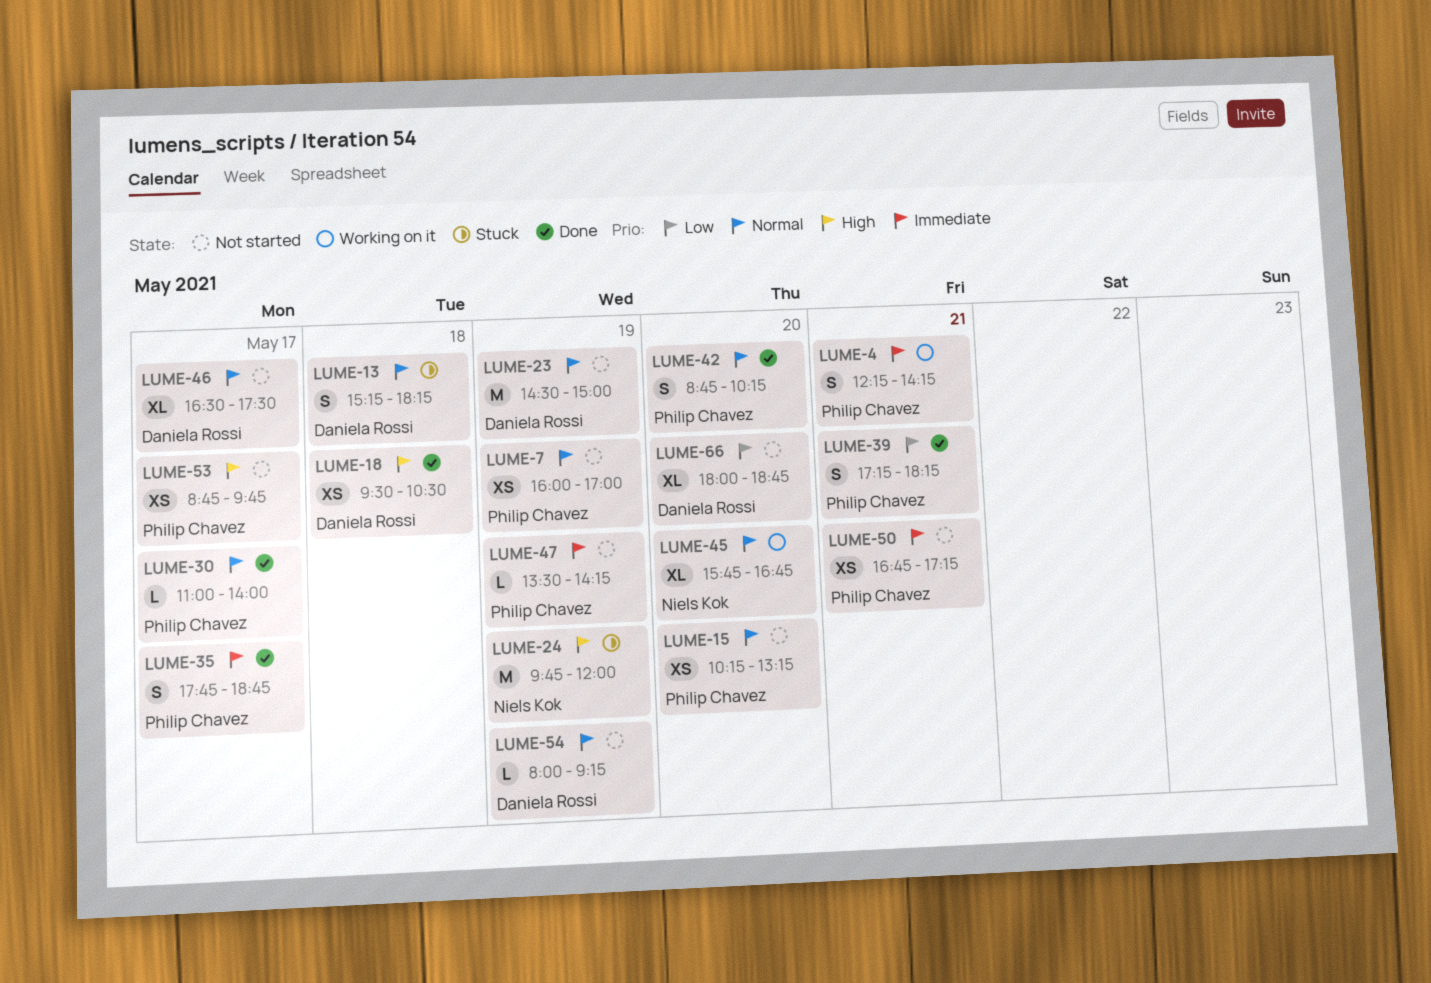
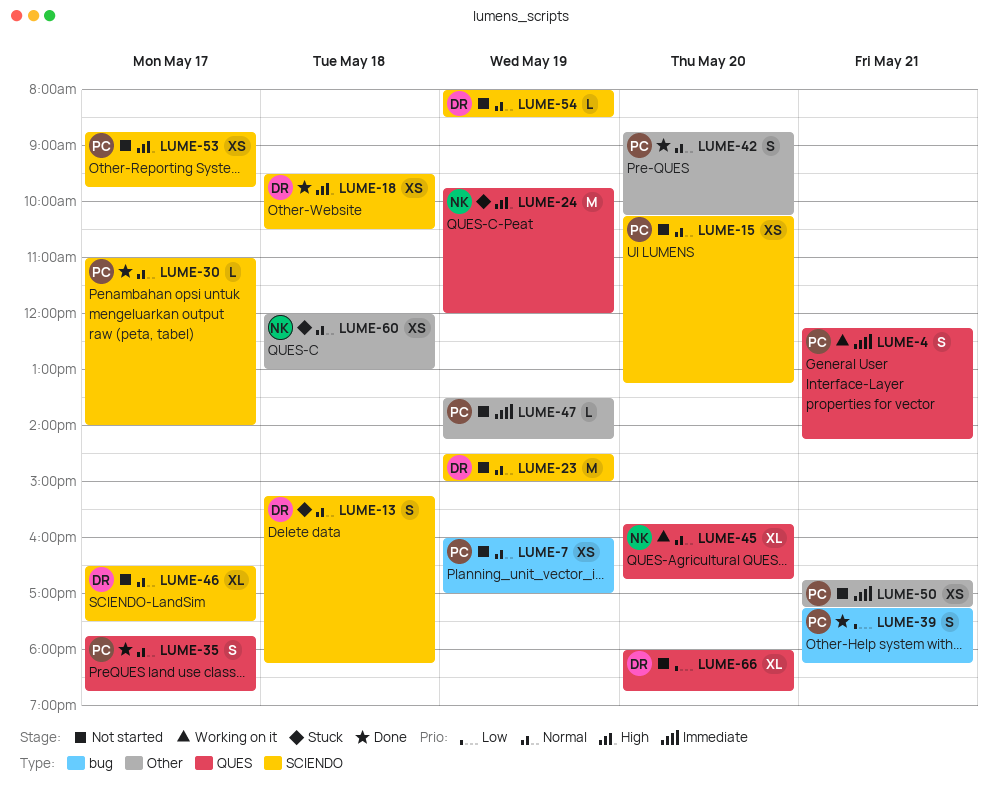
LUME-35, priority: Immediate -> Normal
LUME-54, ends: 09:15 -> 08:30
LUME-60: none -> present

